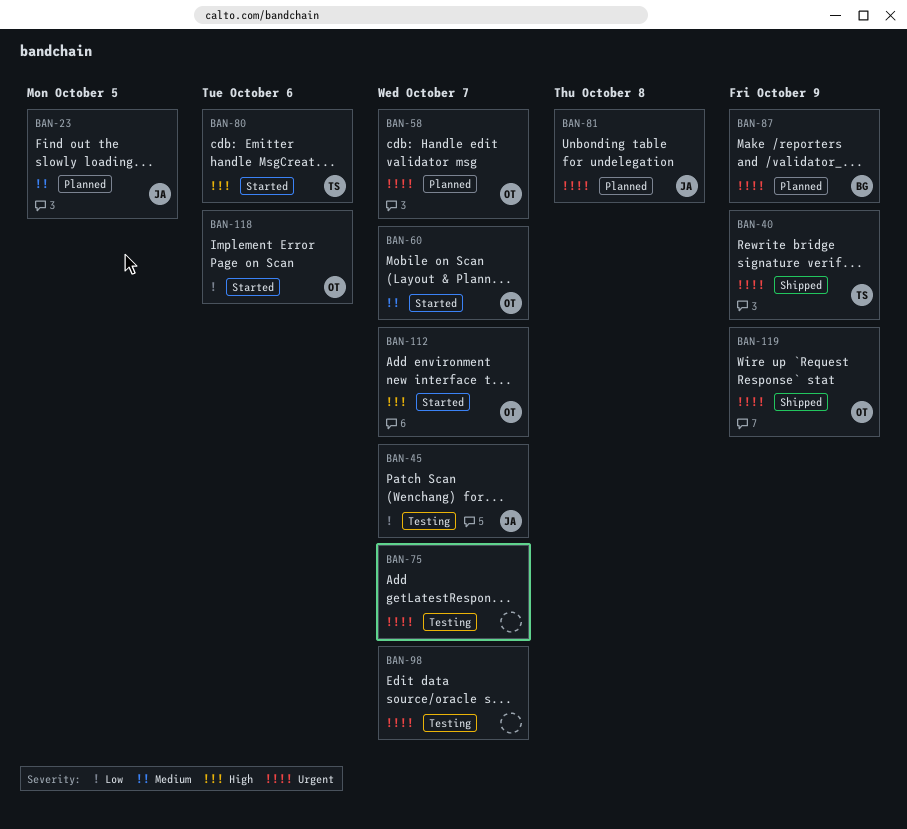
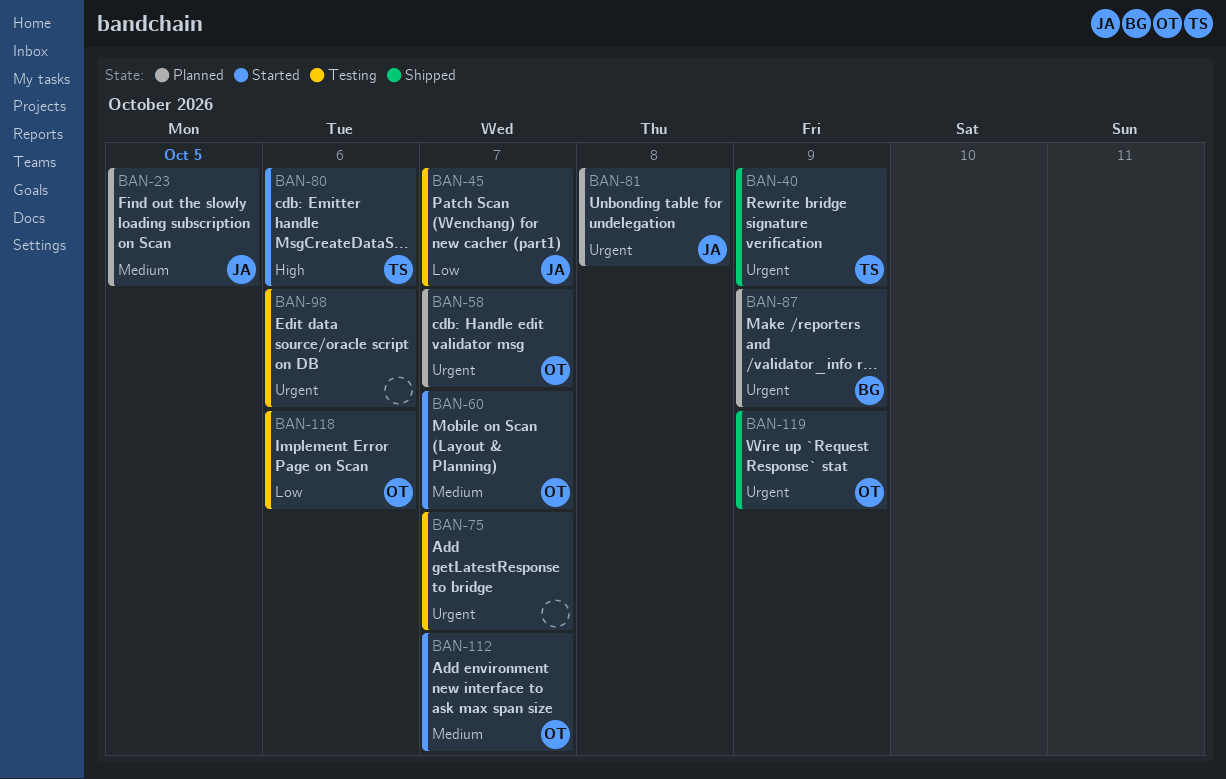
BAN-98, due: Oct 7 -> Oct 6
BAN-112, priority: High -> Medium
BAN-118, status: Started -> Testing

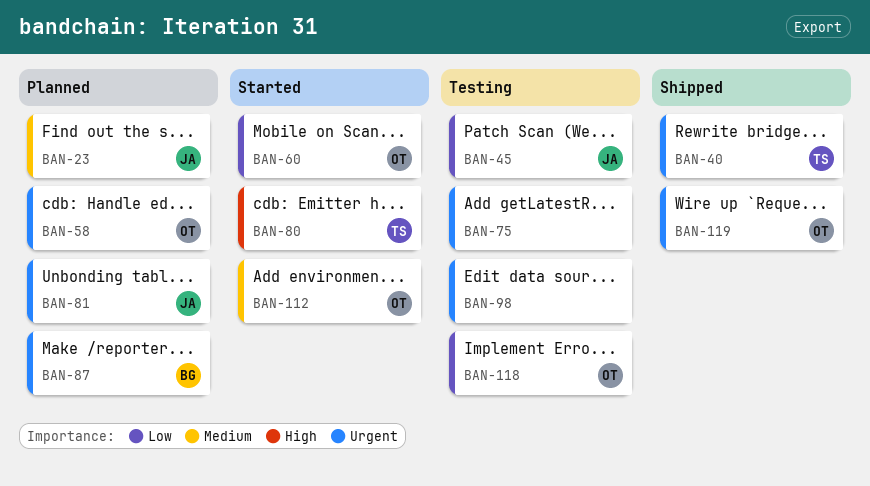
BAN-60, priority: Medium -> Low

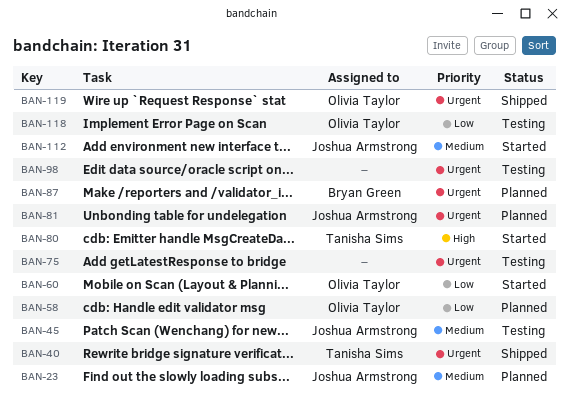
BAN-45, priority: Low -> Medium
BAN-58, priority: Urgent -> Low
BAN-112, owner: Olivia Taylor -> Joshua Armstrong

